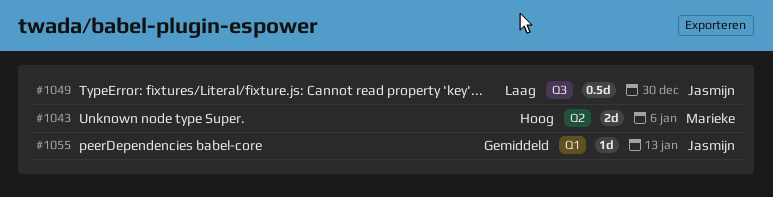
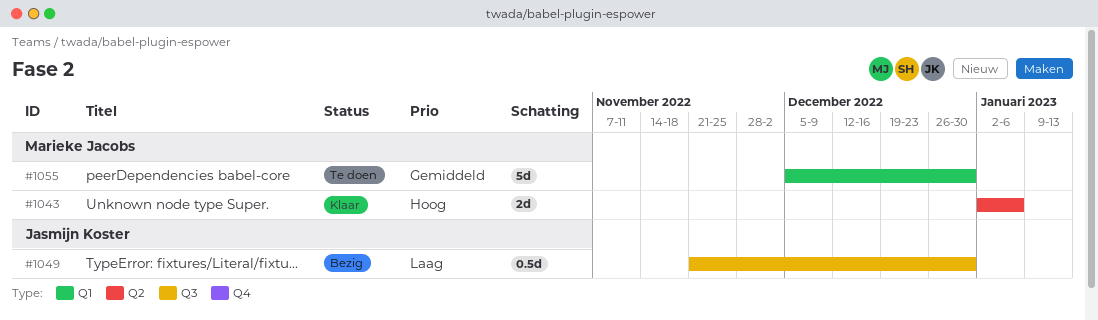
#1055, owner: Jasmijn Koster -> Marieke Jacobs
#1055, estimate: 1d -> 5d
#1055, due: Jan 13 -> Dec 30

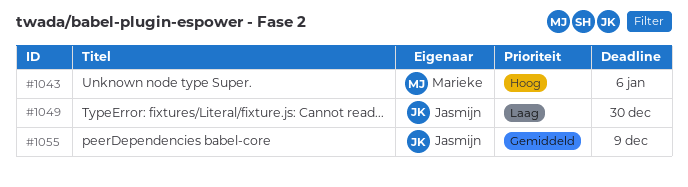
#1055, owner: Marieke Jacobs -> Jasmijn Koster
#1055, due: Dec 30 -> Dec 9

